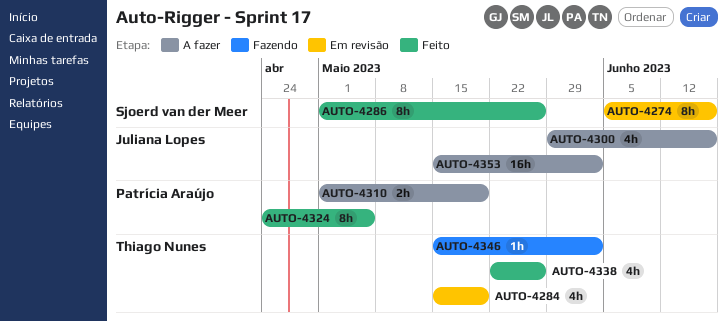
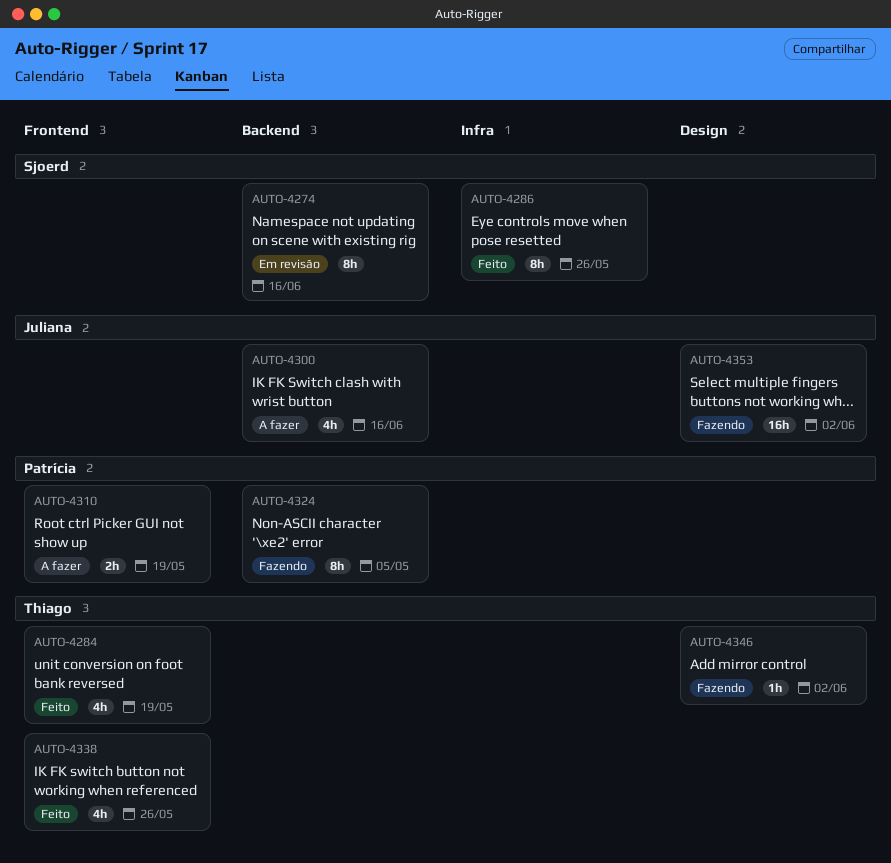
AUTO-4284, status: Em revisão -> Feito
AUTO-4324, status: Feito -> Fazendo
AUTO-4353, status: A fazer -> Fazendo

